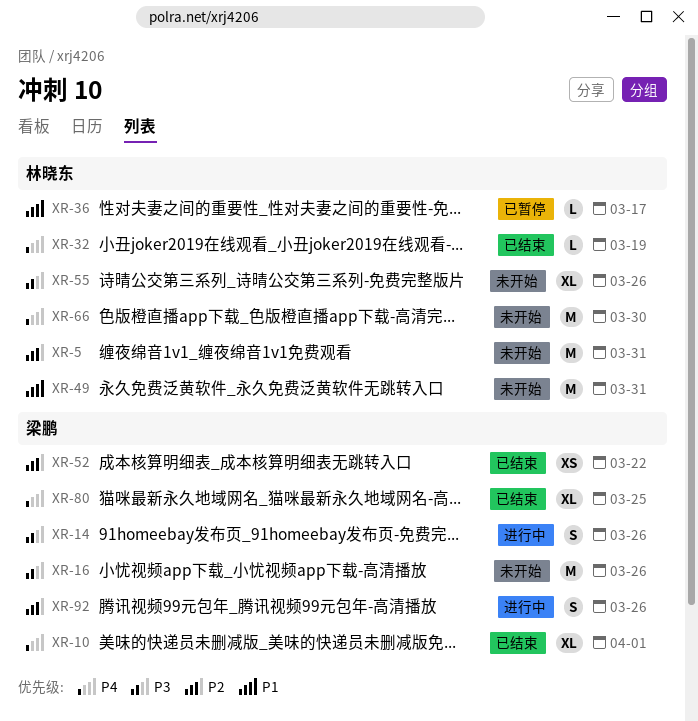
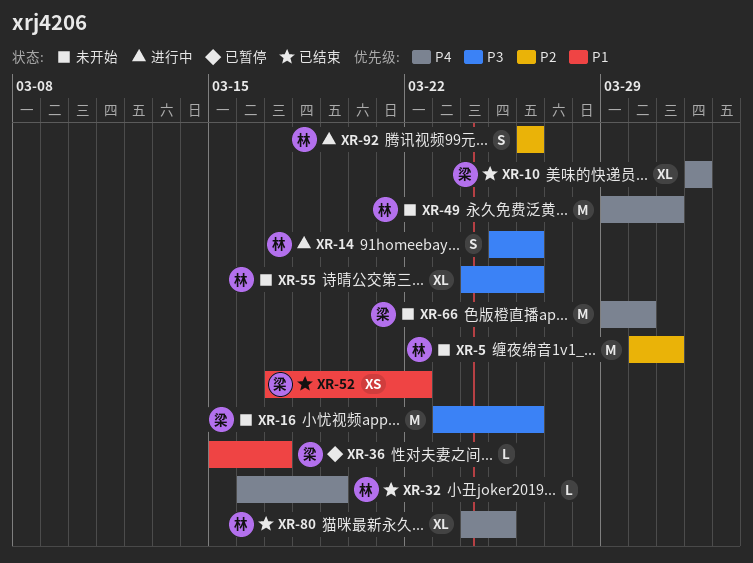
XR-14, owner: 梁鹏 -> 林晓东
XR-36, owner: 林晓东 -> 梁鹏
XR-49, priority: P1 -> P4
XR-52, priority: P2 -> P1
XR-66, owner: 林晓东 -> 梁鹏
XR-80, owner: 梁鹏 -> 林晓东
XR-92, owner: 梁鹏 -> 林晓东

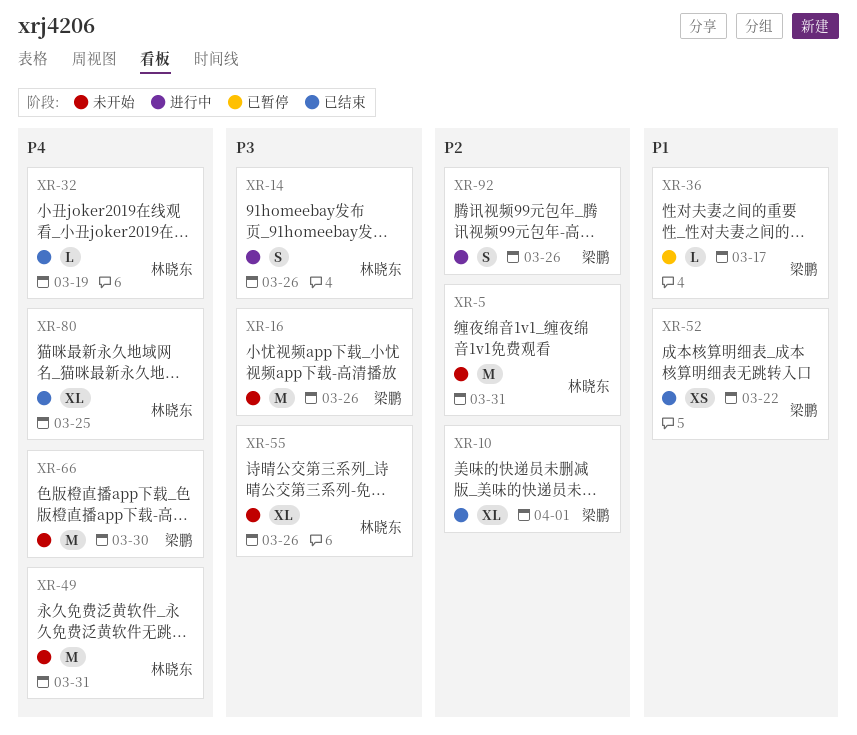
XR-10, priority: P4 -> P2
XR-92, owner: 林晓东 -> 梁鹏

